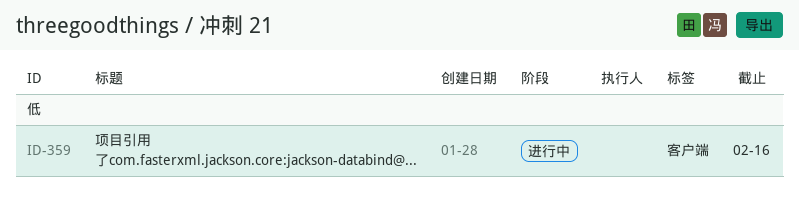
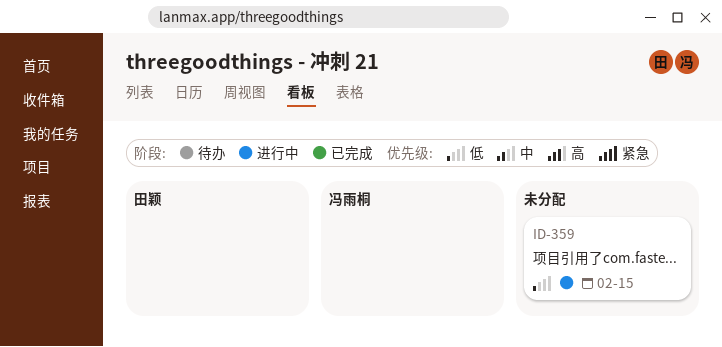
ID-359, due: Feb 16 -> Feb 15

